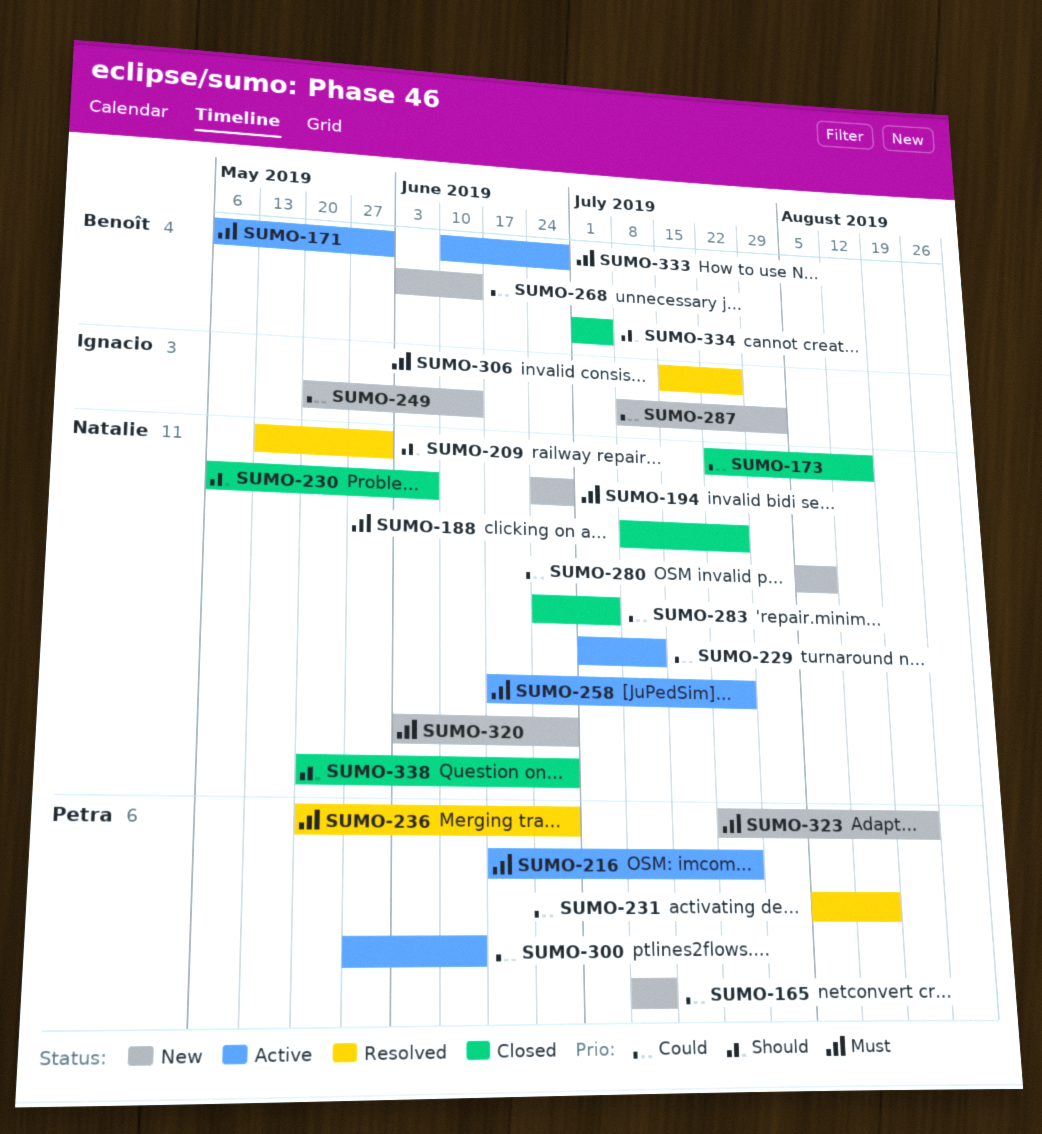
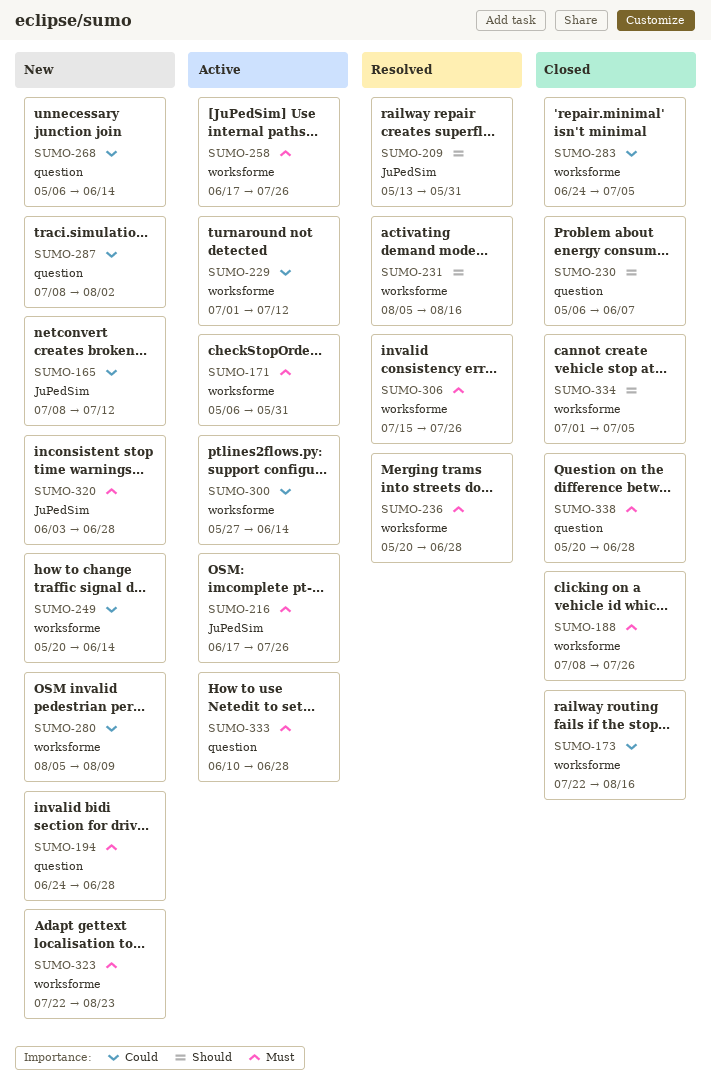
SUMO-231, priority: Could -> Should
SUMO-268, start: Jun 3 -> May 6
SUMO-338, priority: Should -> Must

